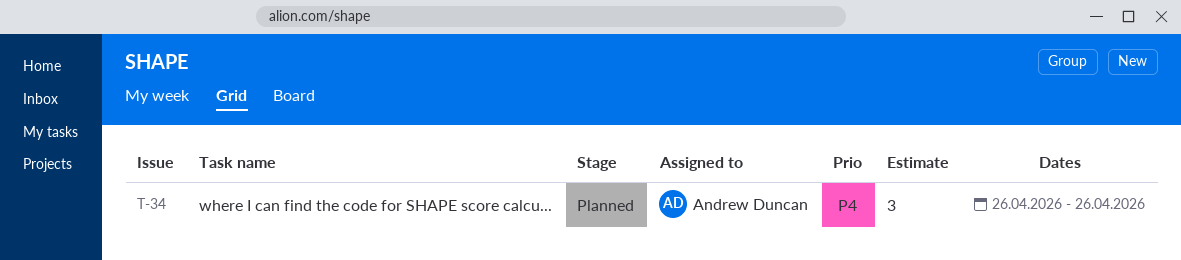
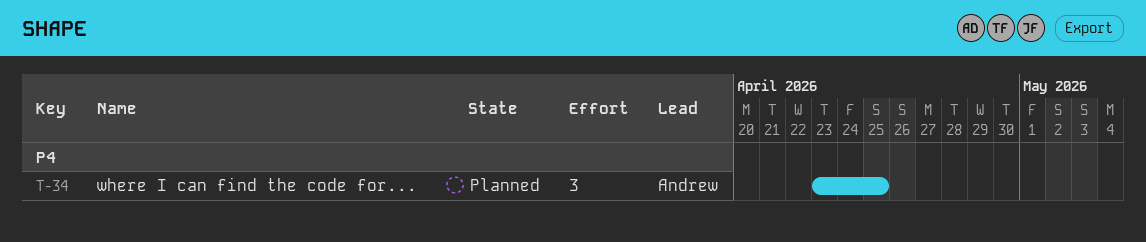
T-34, start: Apr 26 -> Apr 23
T-34, due: Apr 26 -> Apr 25

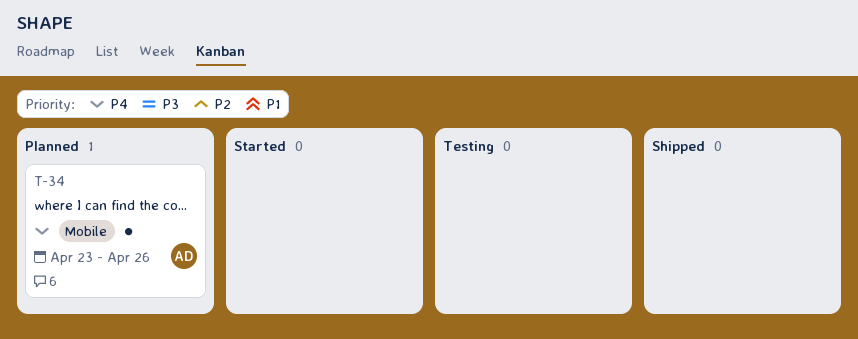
T-34, estimate: 3 -> 1
T-34, due: Apr 25 -> Apr 26

